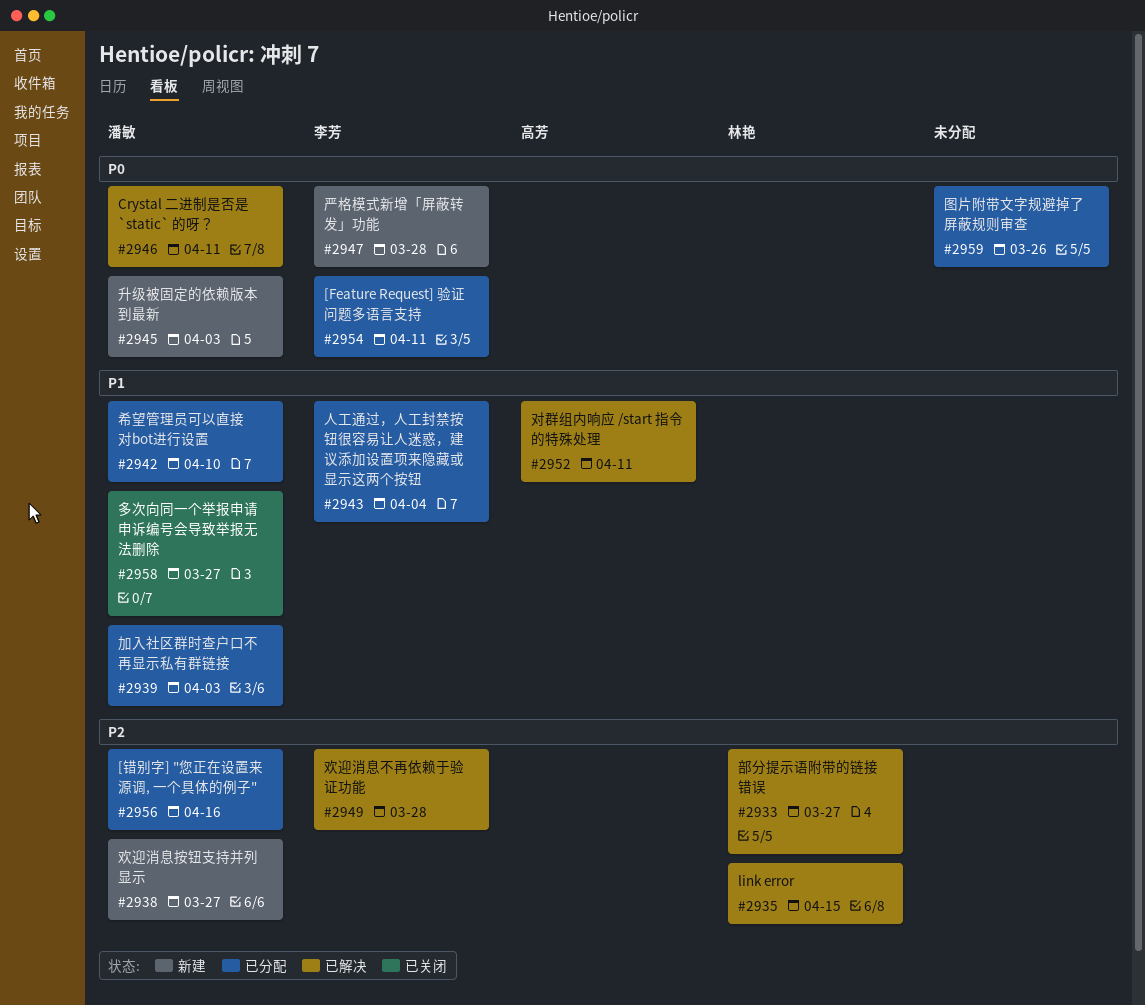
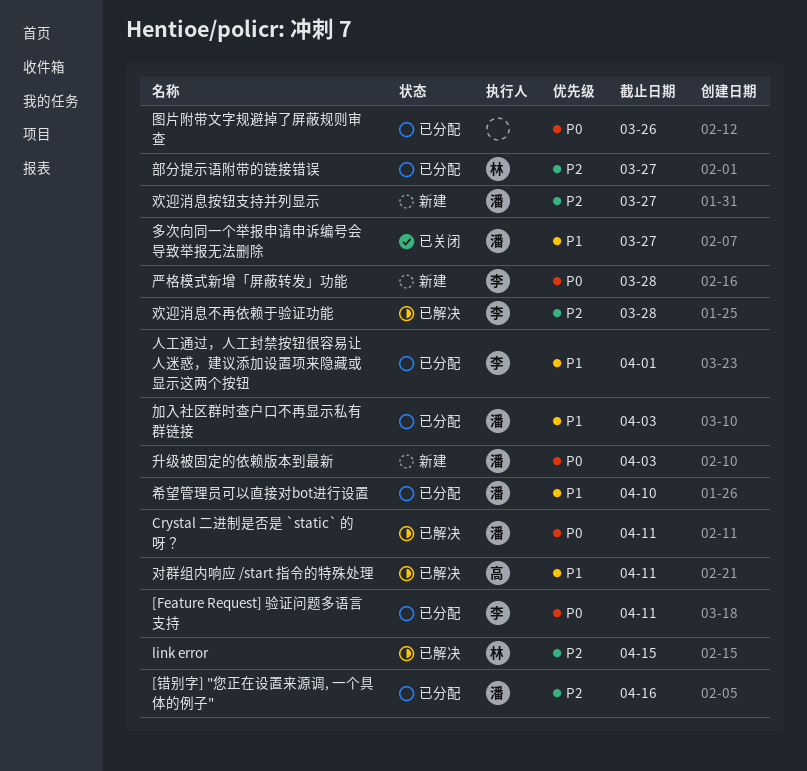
人工通过，人工封禁按钮很容易让人迷惑，建议添加设置项来隐藏或显示这两个按钮, due: Apr 4 -> Apr 1
部分提示语附带的链接错误, status: 已解决 -> 已分配

